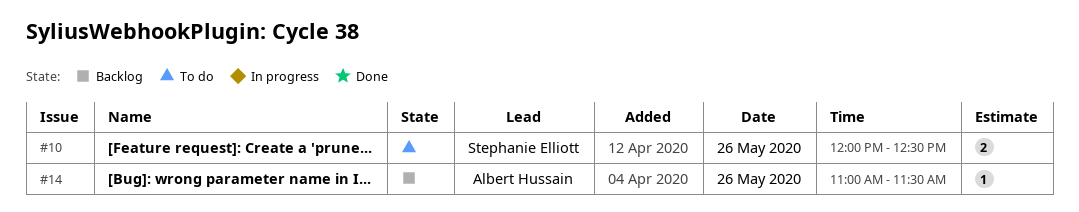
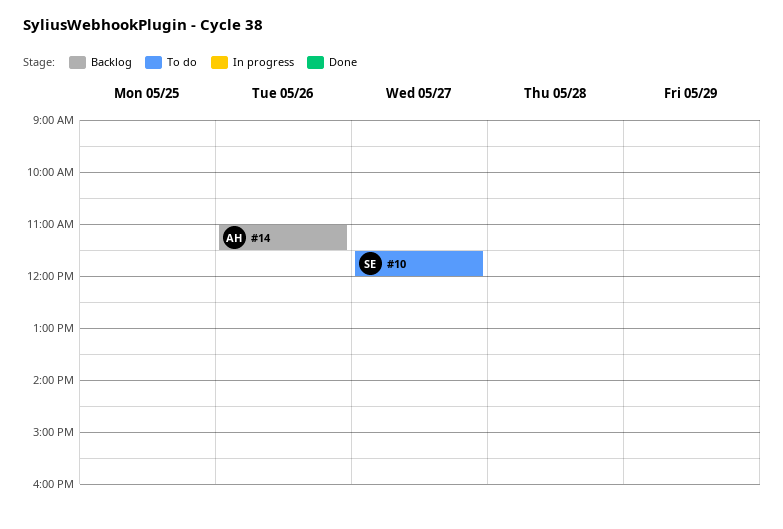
#10, day: May 26 -> May 27
#10, begins: 12:00 -> 11:30
#10, ends: 12:30 -> 12:00

